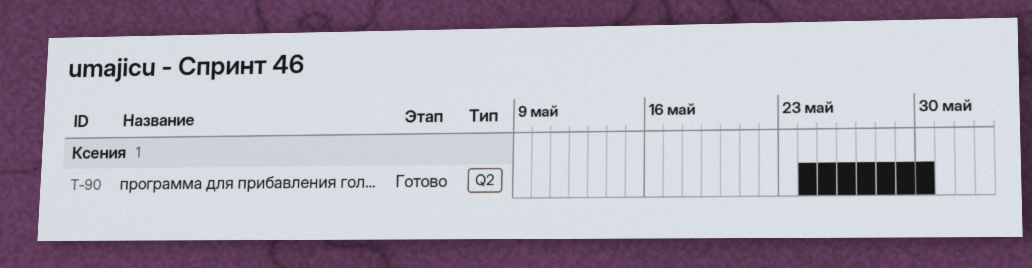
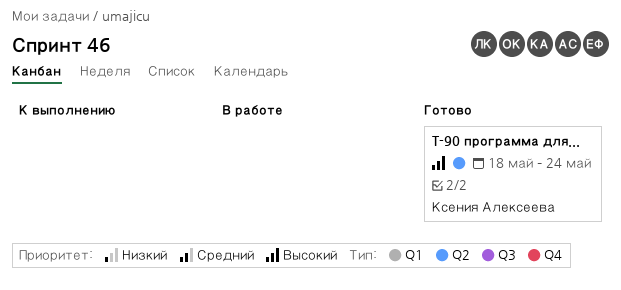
T-90, start: May 24 -> May 18
T-90, due: May 30 -> May 24

